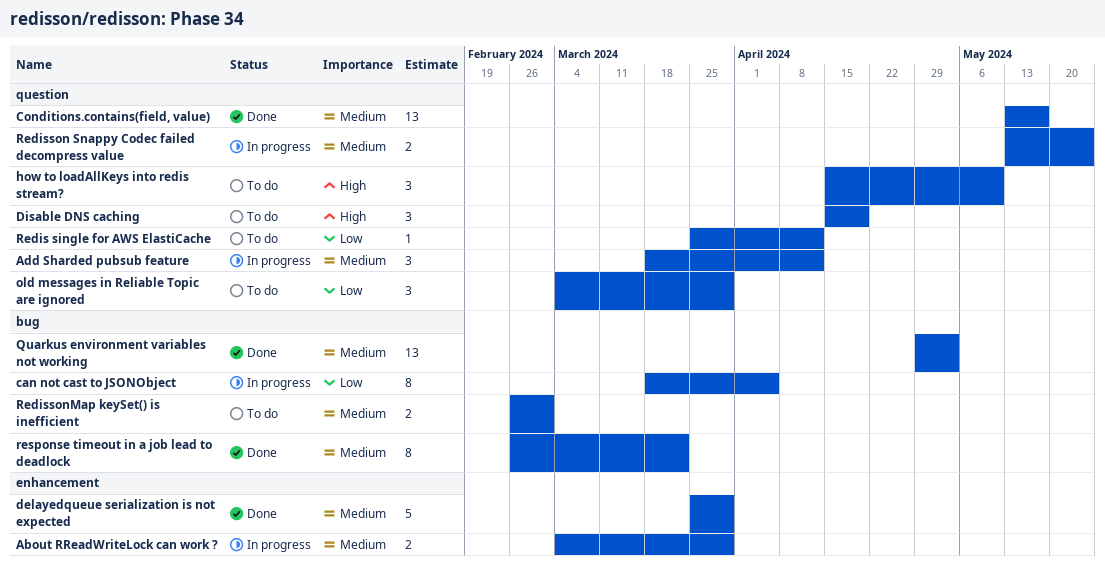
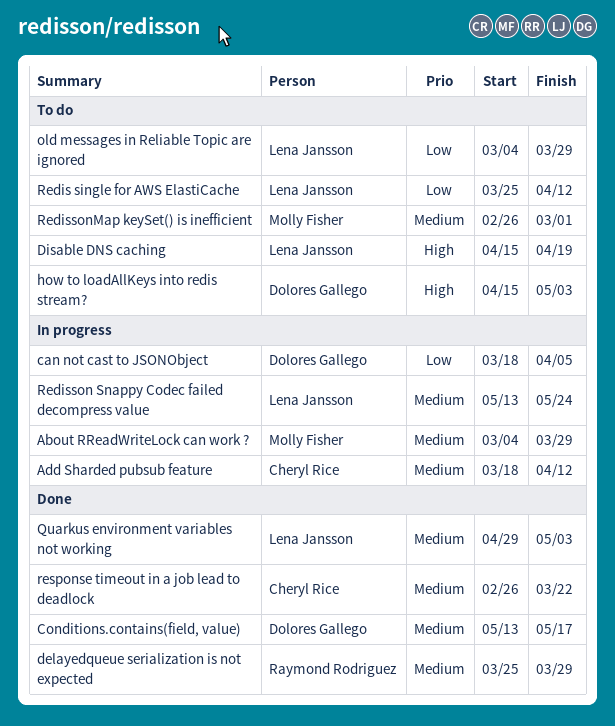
how to loadAllKeys into redis stream?, due: May 10 -> May 3

